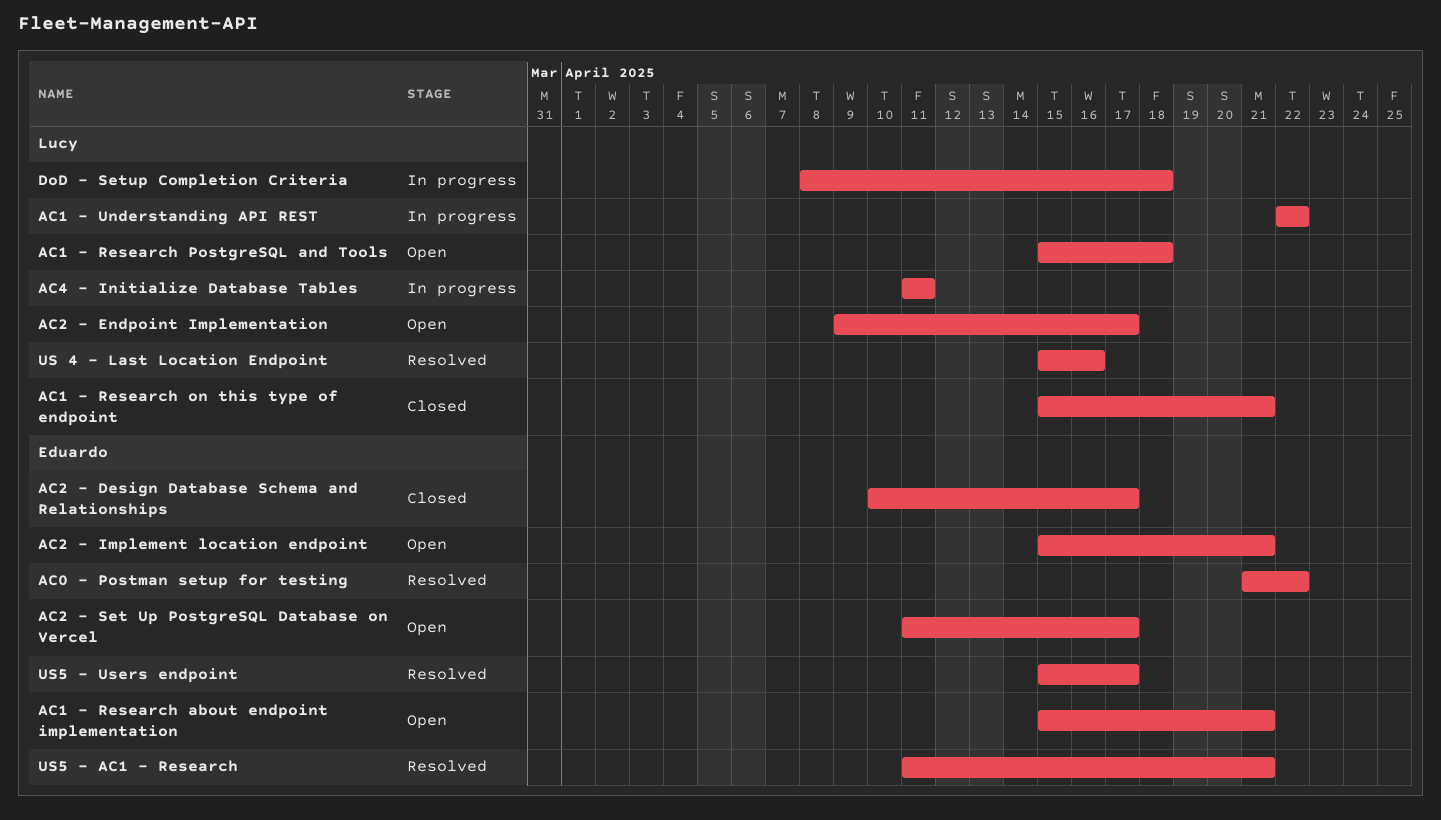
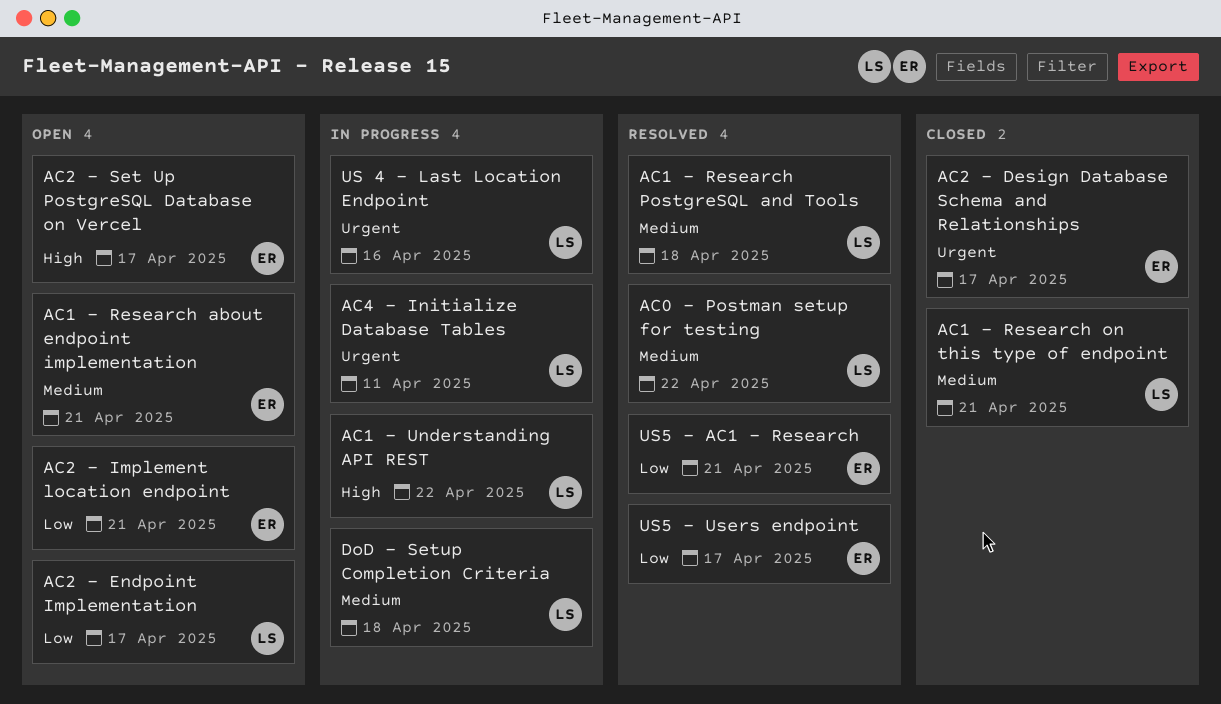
AC0 - Postman setup for testing, owner: Eduardo -> Lucy
AC1 - Research PostgreSQL and Tools, status: Open -> Resolved
US 4 - Last Location Endpoint, status: Resolved -> In progress

